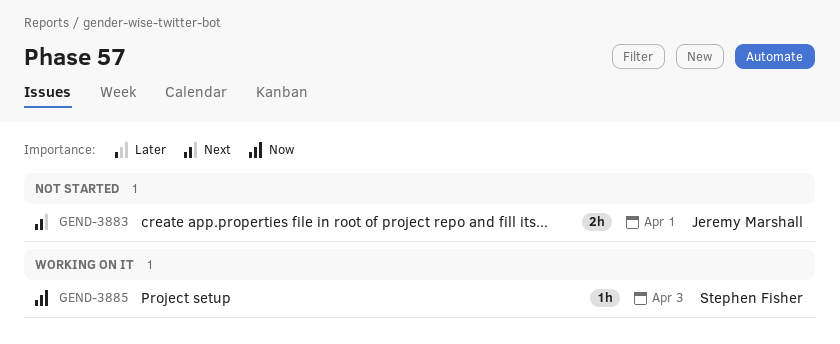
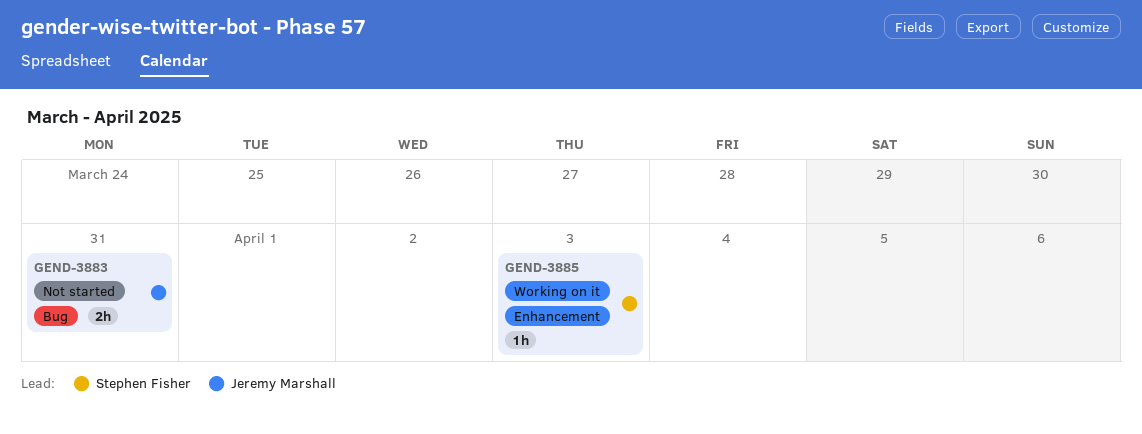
GEND-3883, due: Apr 1 -> Mar 31

